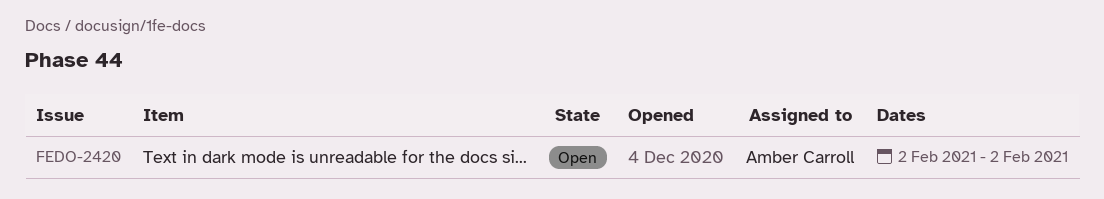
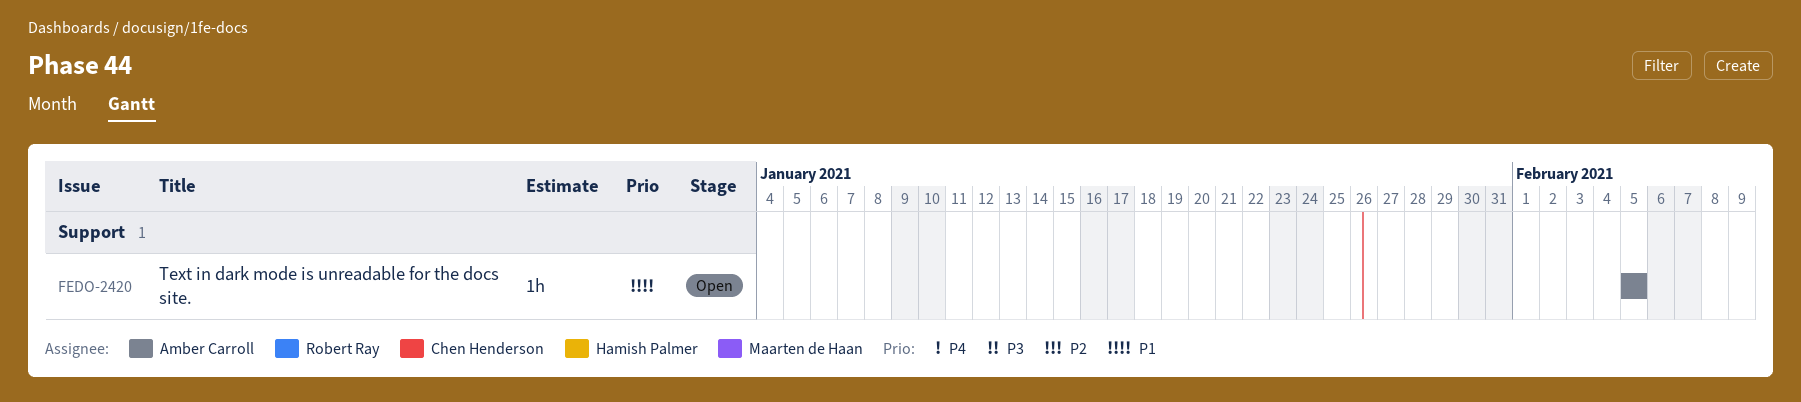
FEDO-2420, start: Feb 2 -> Feb 5
FEDO-2420, due: Feb 2 -> Feb 5

